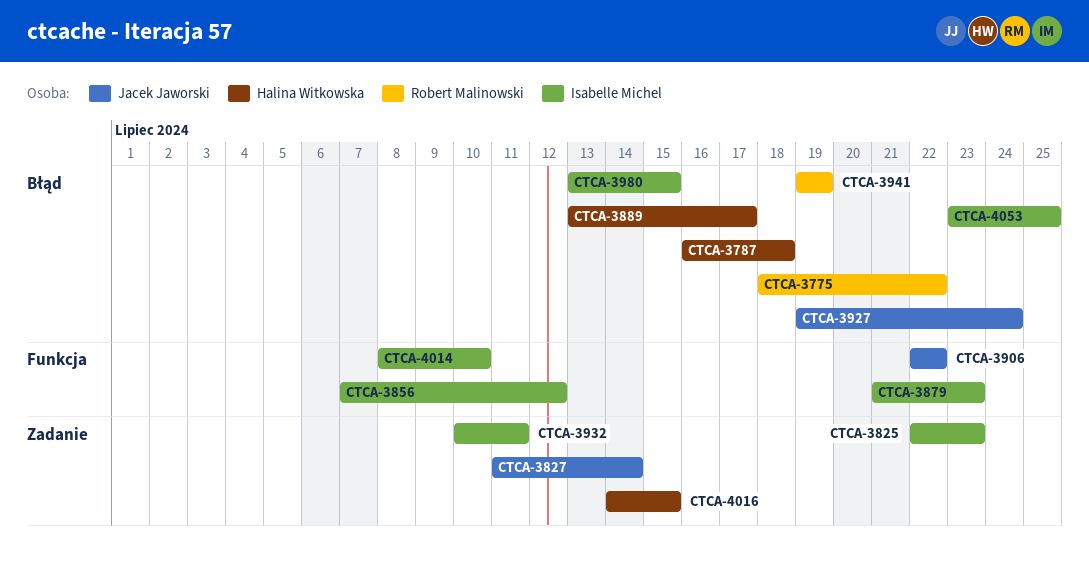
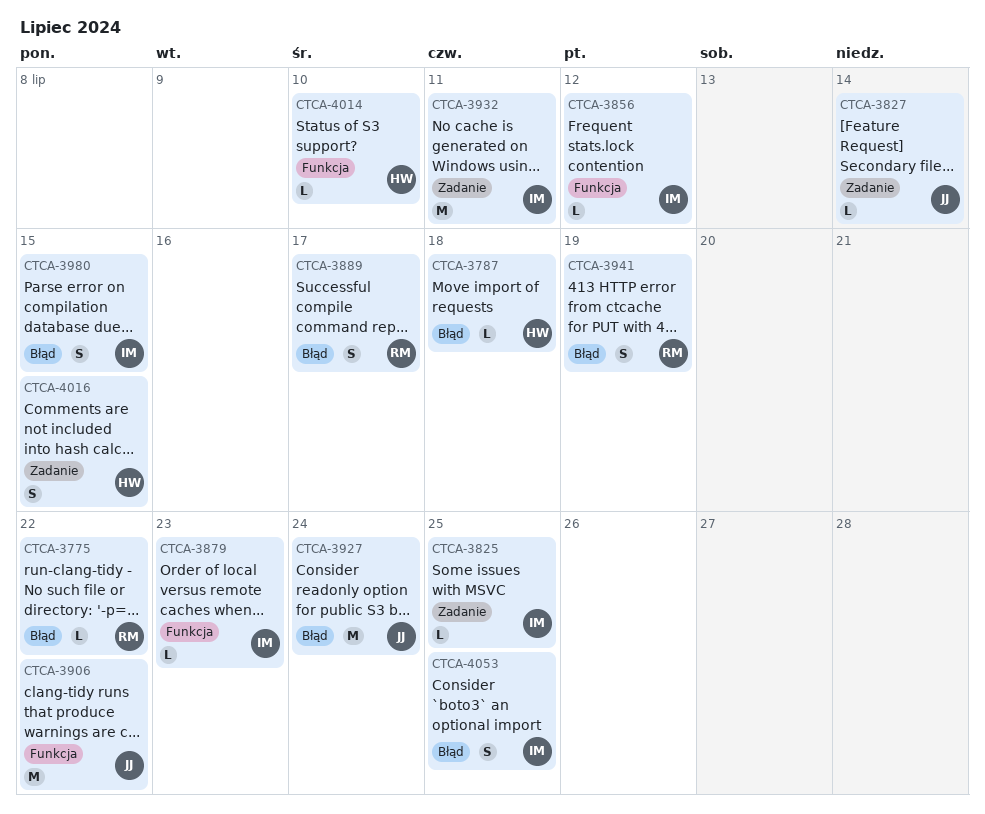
CTCA-3825, due: Jul 23 -> Jul 25
CTCA-3889, owner: Halina Witkowska -> Robert Malinowski
CTCA-4014, owner: Isabelle Michel -> Halina Witkowska

